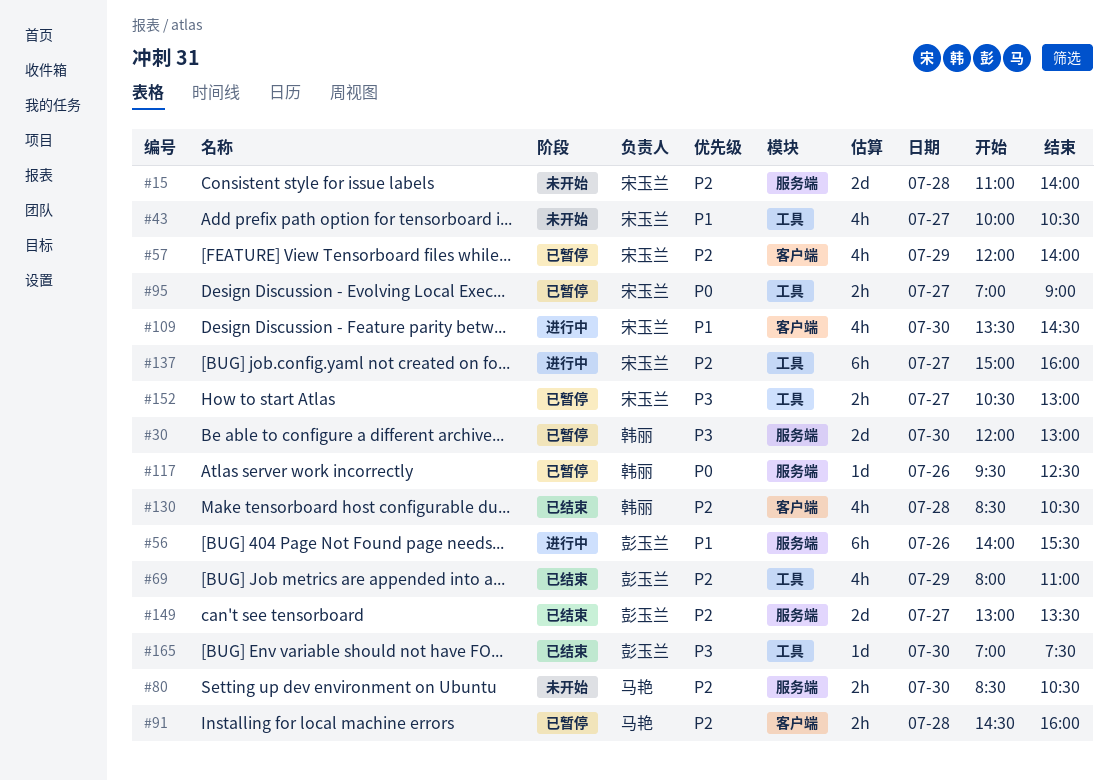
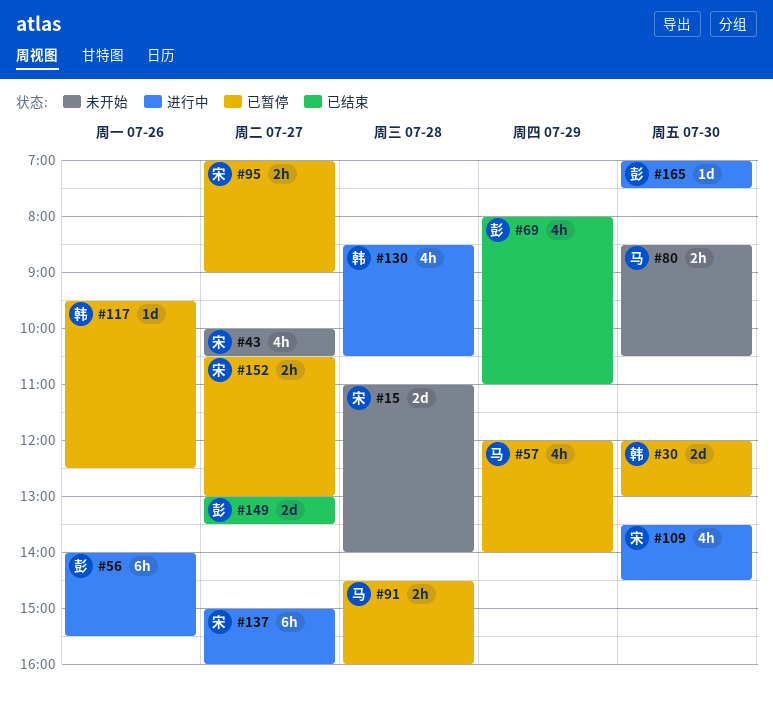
#57, owner: 宋玉兰 -> 马艳
#130, status: 已结束 -> 进行中
#165, status: 已结束 -> 进行中

